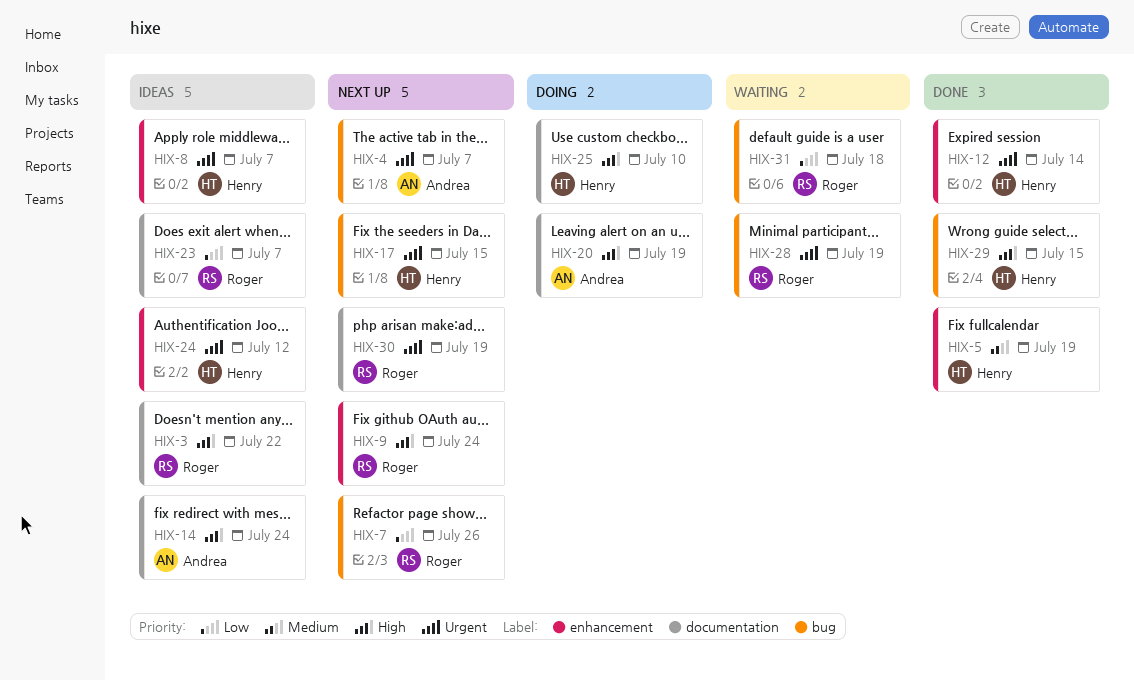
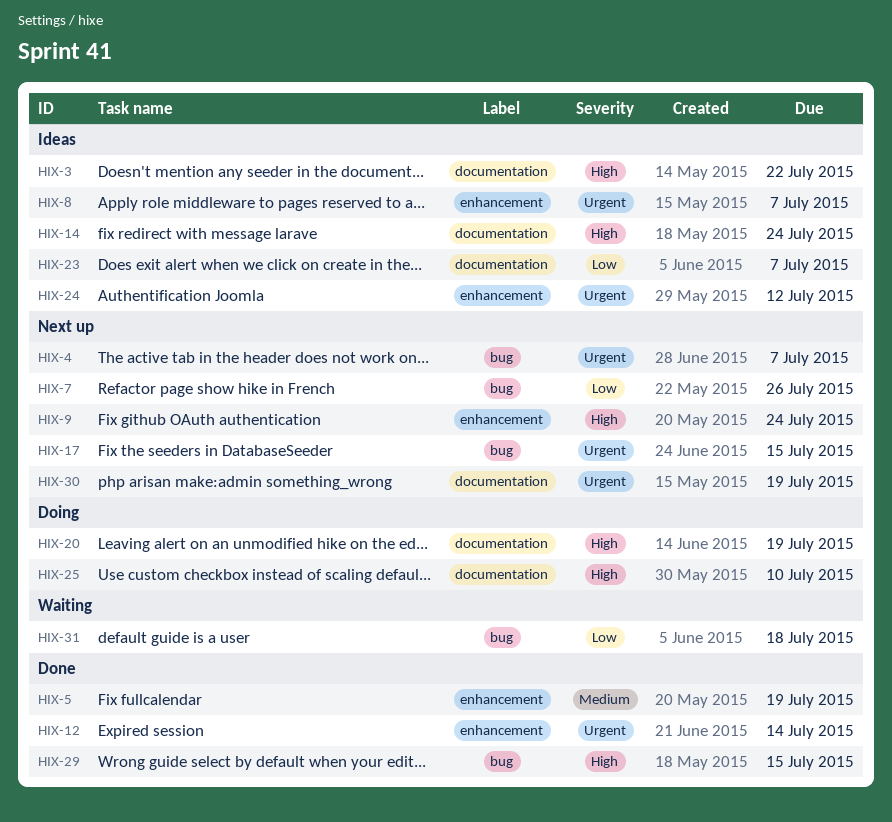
HIX-28: present -> none

